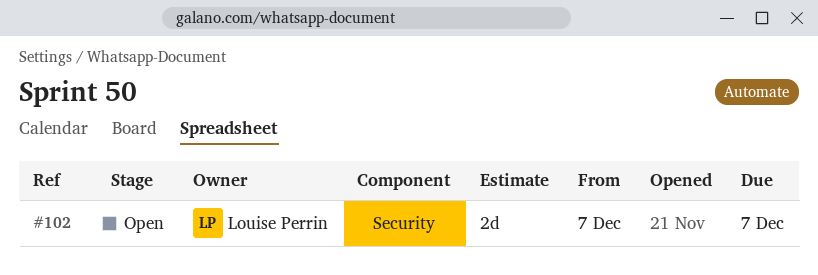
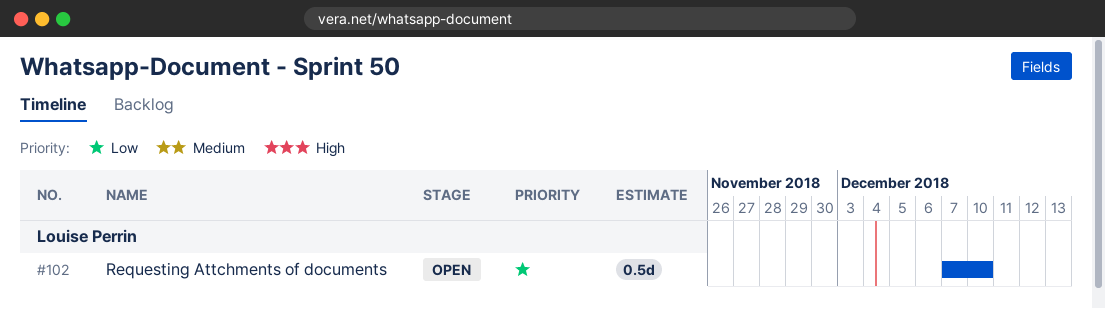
#102, estimate: 2d -> 0.5d
#102, due: Dec 7 -> Dec 10

